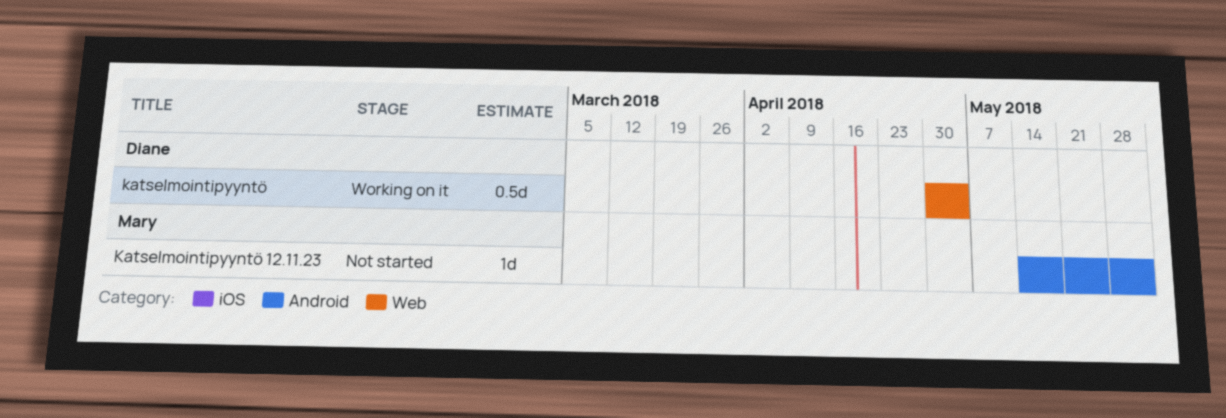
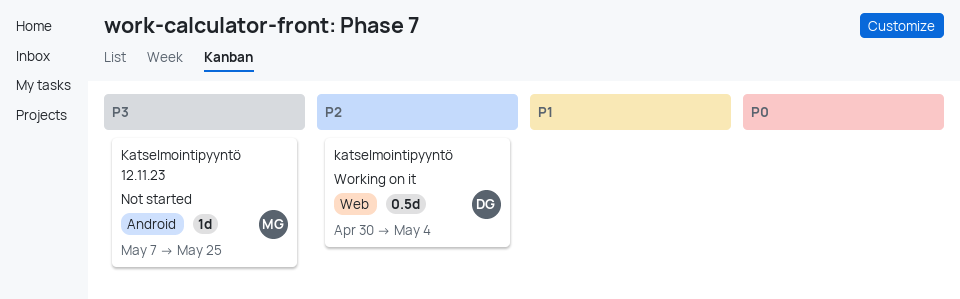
Katselmointipyyntö 12.11.23, start: May 14 -> May 7
Katselmointipyyntö 12.11.23, due: Jun 1 -> May 25

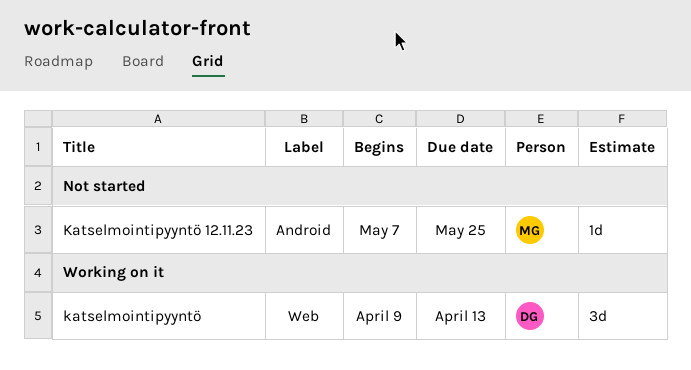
katselmointipyyntö, estimate: 0.5d -> 3d
katselmointipyyntö, start: Apr 30 -> Apr 9
katselmointipyyntö, due: May 4 -> Apr 13

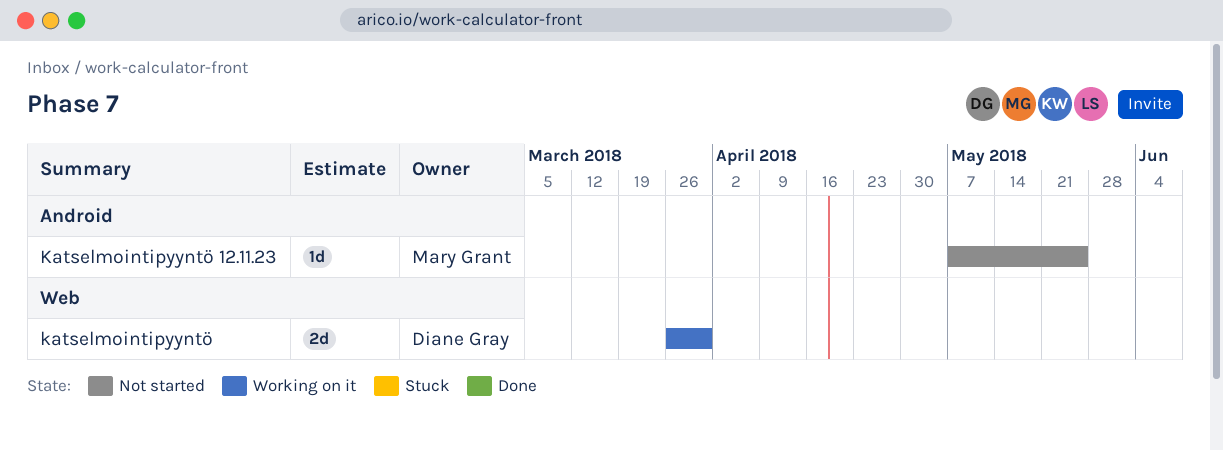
katselmointipyyntö, estimate: 3d -> 2d
katselmointipyyntö, start: Apr 9 -> Mar 26
katselmointipyyntö, due: Apr 13 -> Mar 30

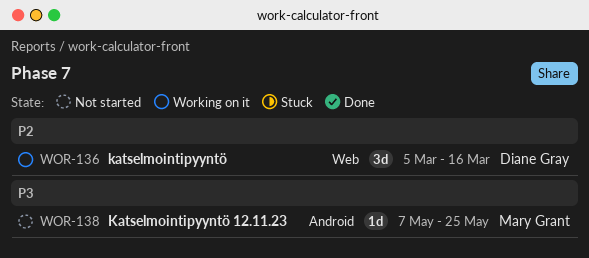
katselmointipyyntö, estimate: 2d -> 3d
katselmointipyyntö, start: Mar 26 -> Mar 5
katselmointipyyntö, due: Mar 30 -> Mar 16

